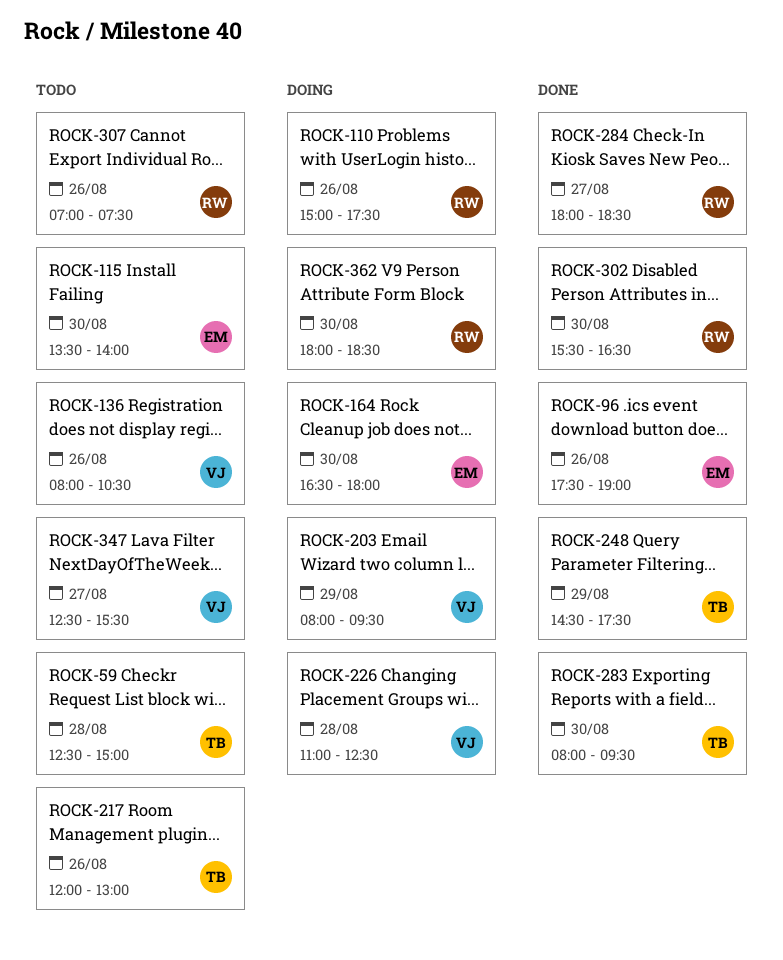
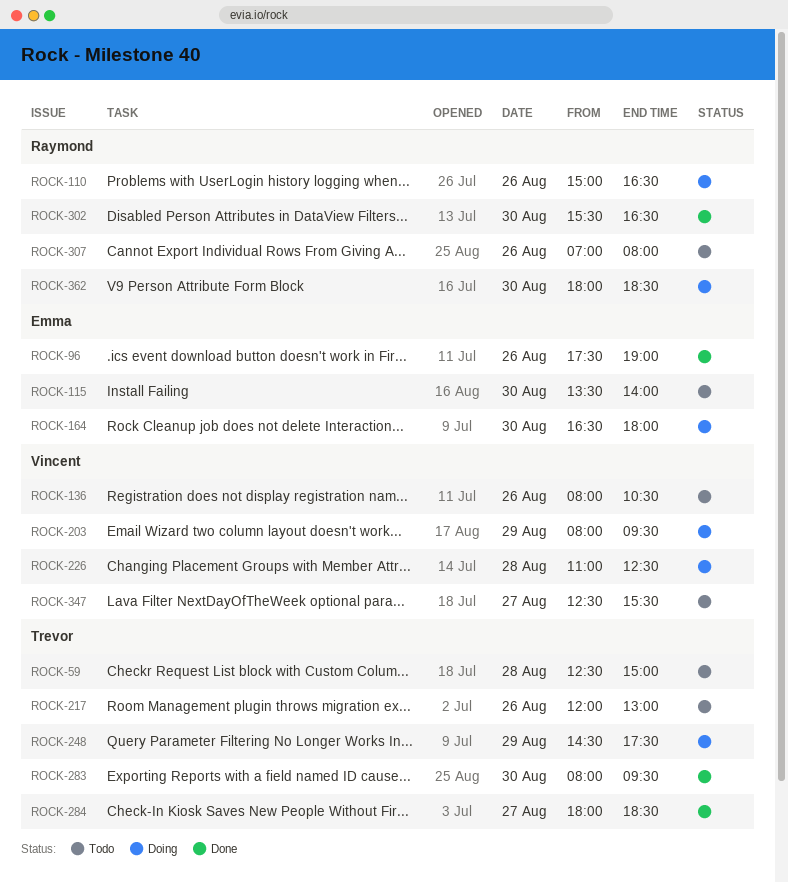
ROCK-110, ends: 17:30 -> 16:30
ROCK-248, status: Done -> Doing
ROCK-284, owner: Raymond -> Trevor
ROCK-307, ends: 07:30 -> 08:00

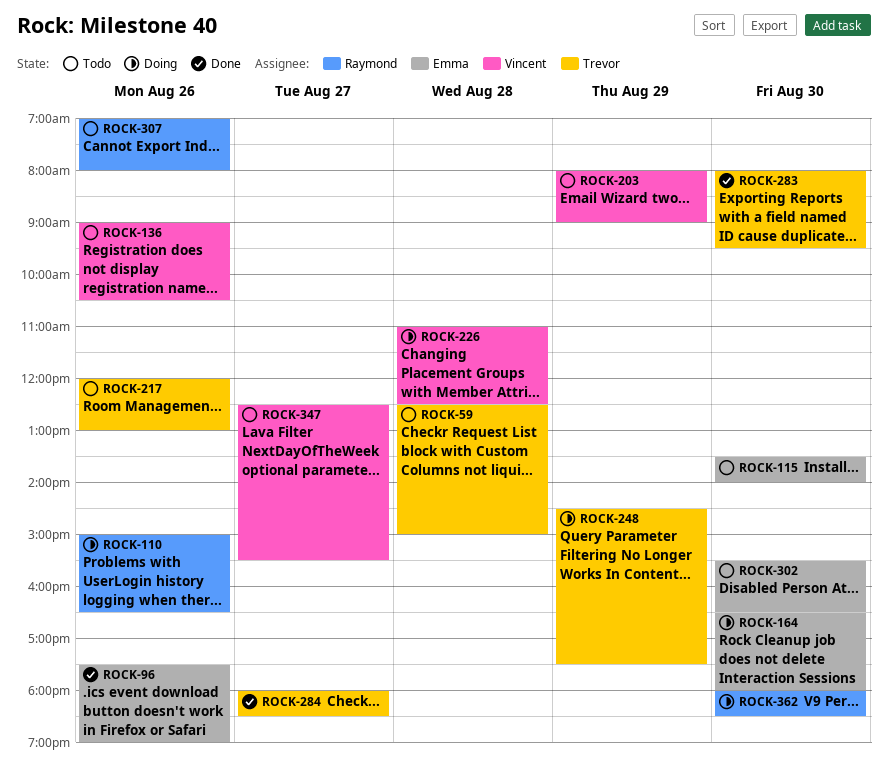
ROCK-136, begins: 08:00 -> 09:00
ROCK-203, status: Doing -> Todo
ROCK-203, ends: 09:30 -> 09:00
ROCK-302, status: Done -> Todo
ROCK-302, owner: Raymond -> Emma

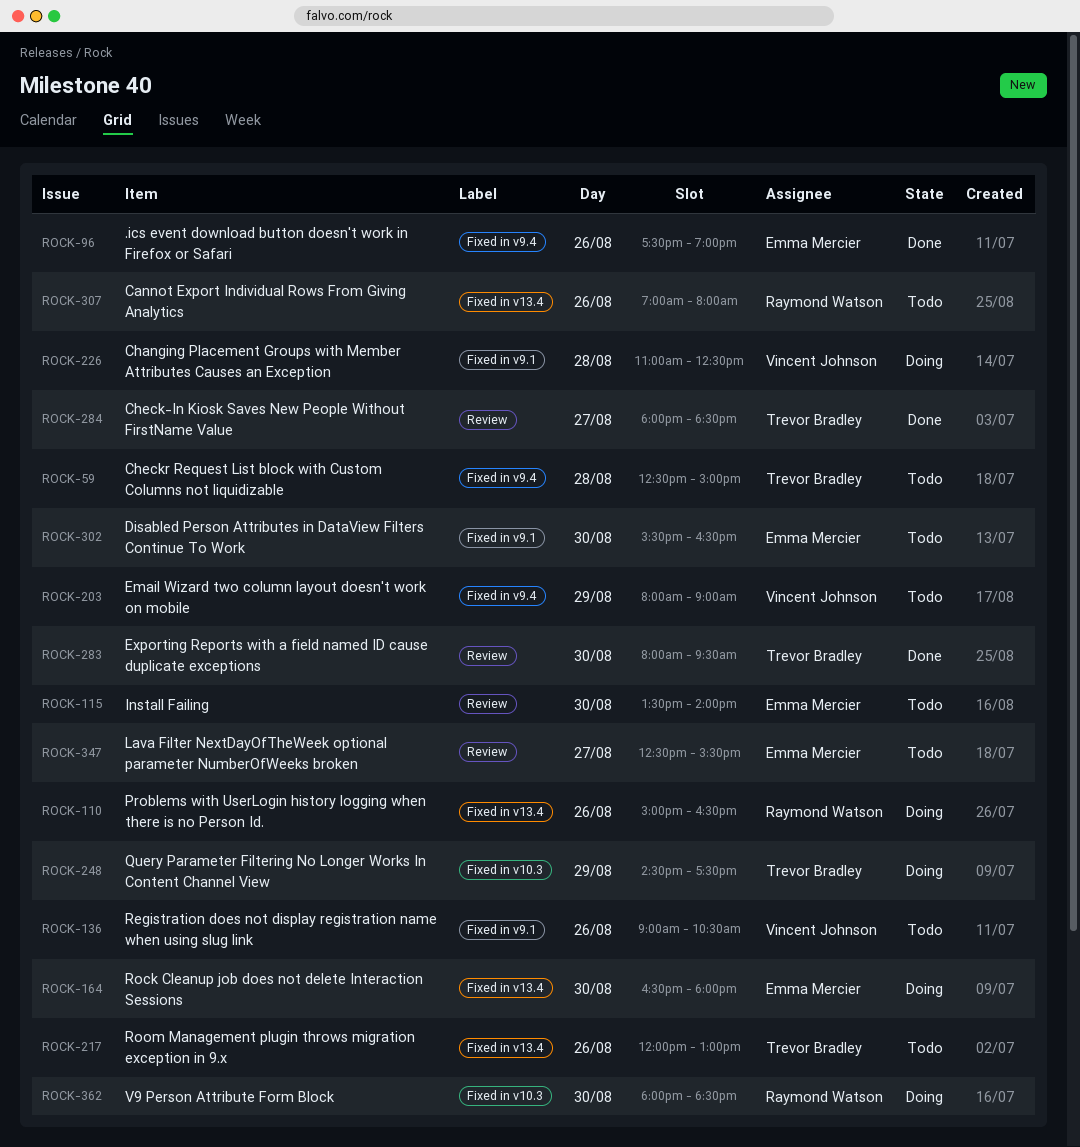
ROCK-347, owner: Vincent Johnson -> Emma Mercier

